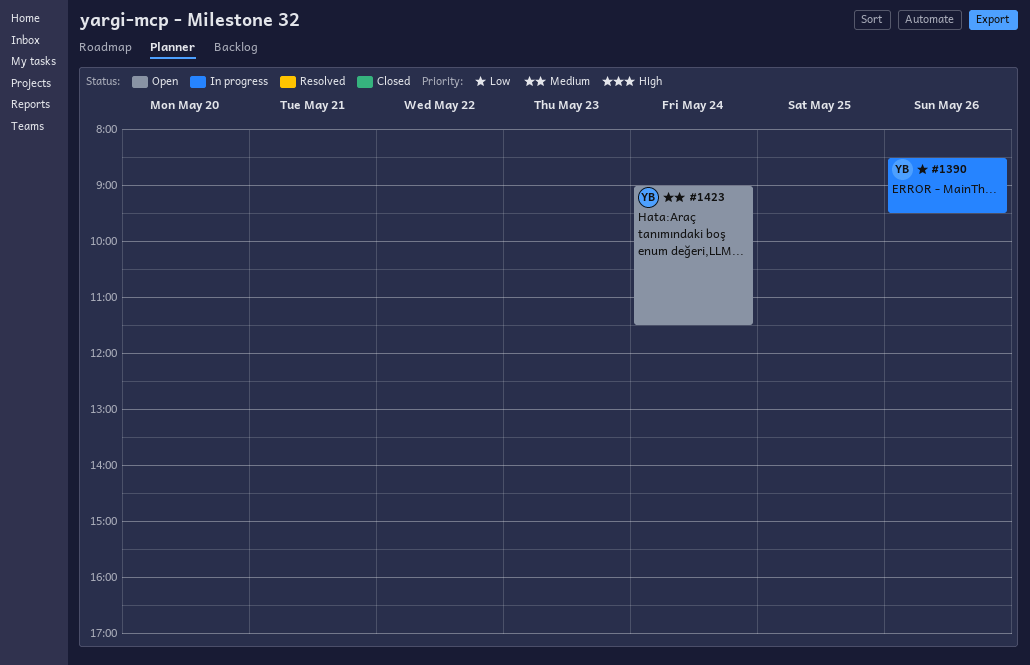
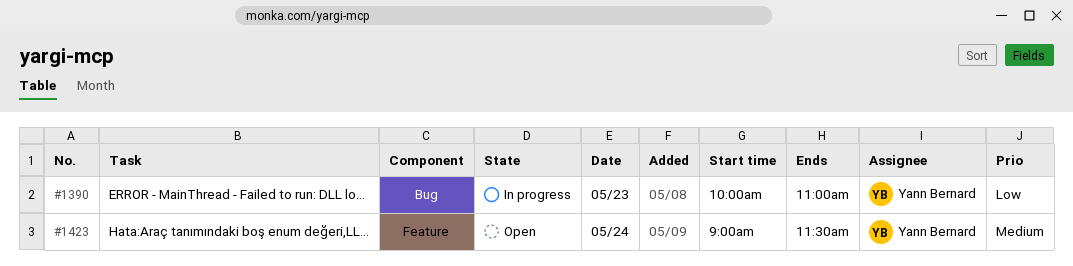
#1390, day: May 26 -> May 23
#1390, begins: 08:30 -> 10:00
#1390, ends: 09:30 -> 11:00

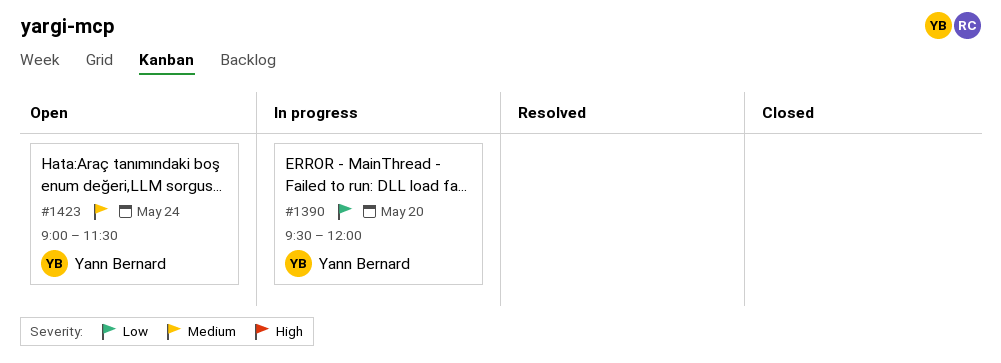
#1390, day: May 23 -> May 20
#1390, begins: 10:00 -> 09:30
#1390, ends: 11:00 -> 12:00

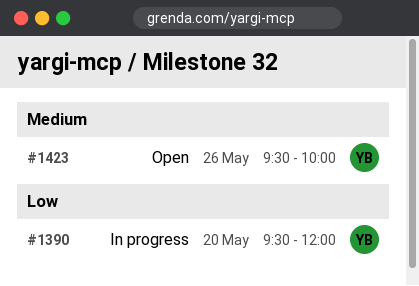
#1423, day: May 24 -> May 26
#1423, begins: 09:00 -> 09:30
#1423, ends: 11:30 -> 10:00

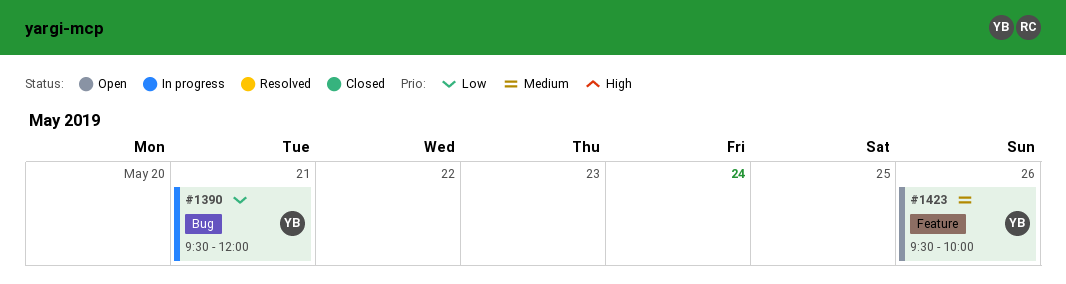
#1390, day: May 20 -> May 21

